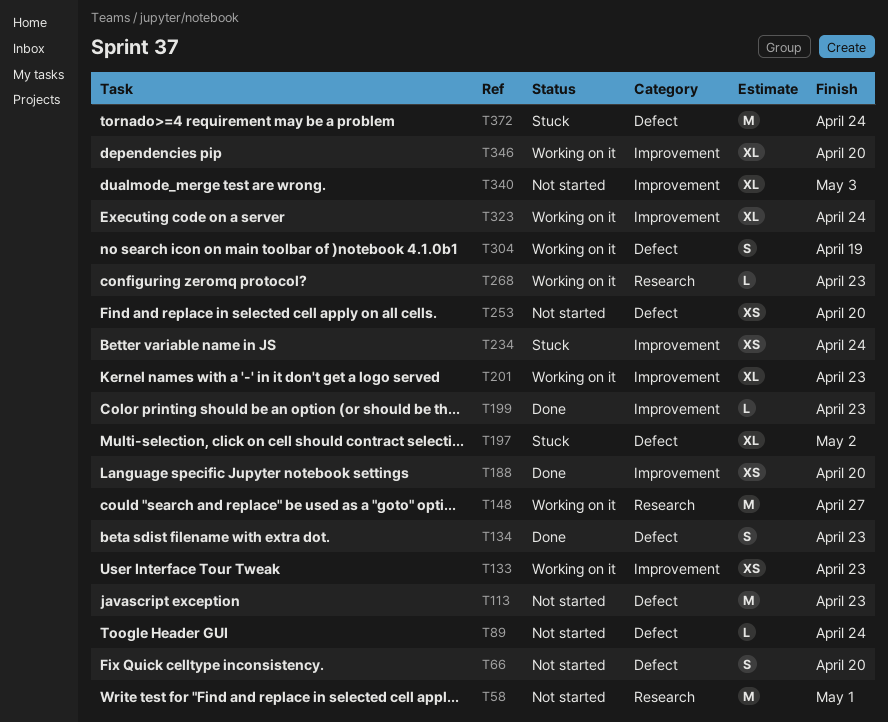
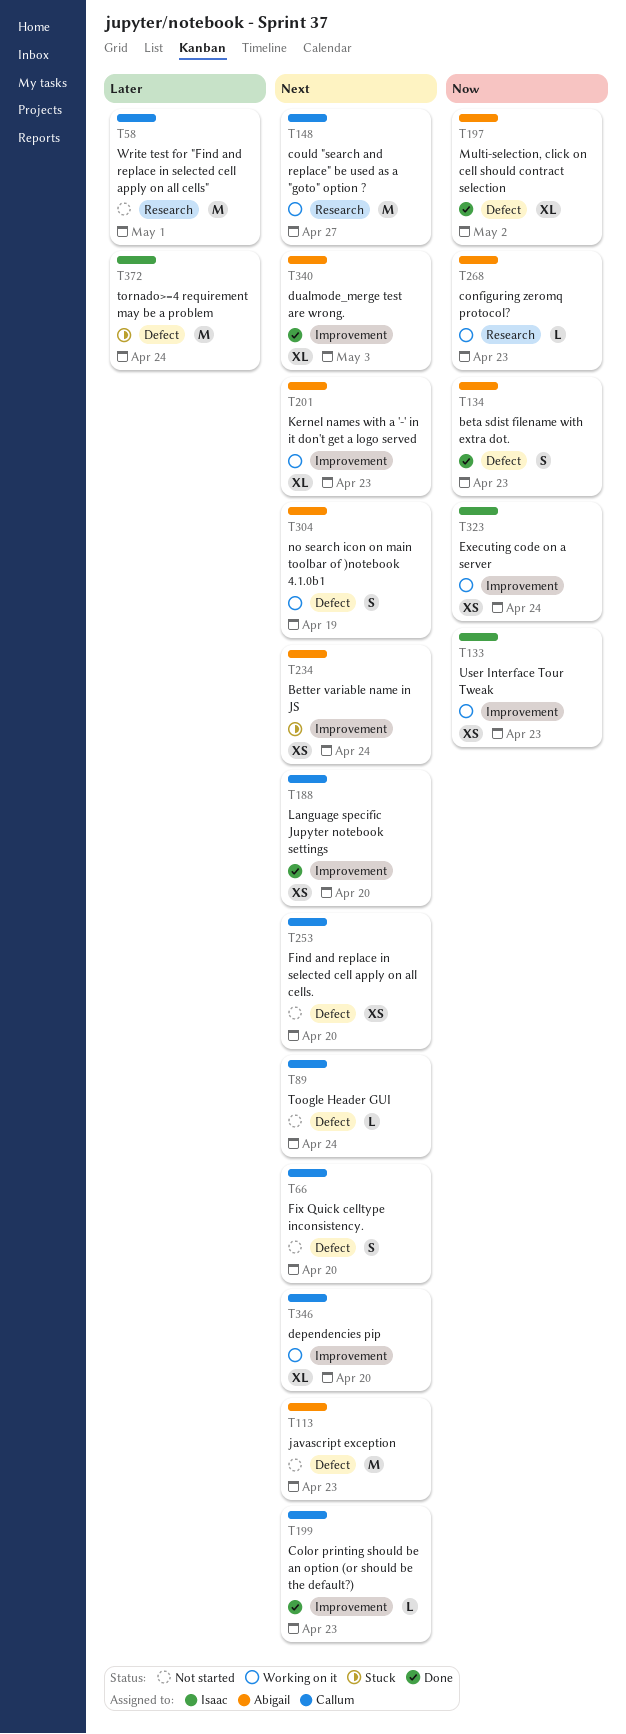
T197, status: Stuck -> Done
T323, estimate: XL -> XS
T340, status: Not started -> Done

